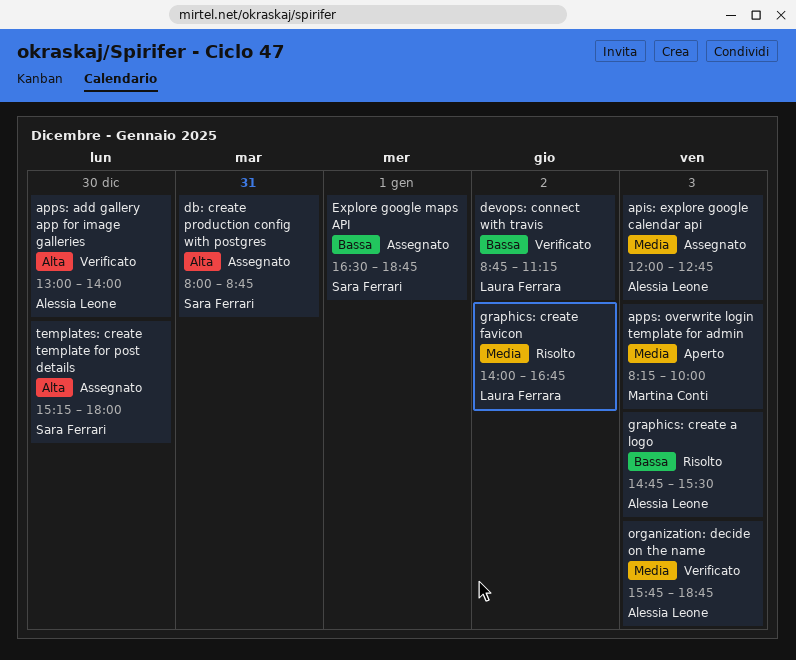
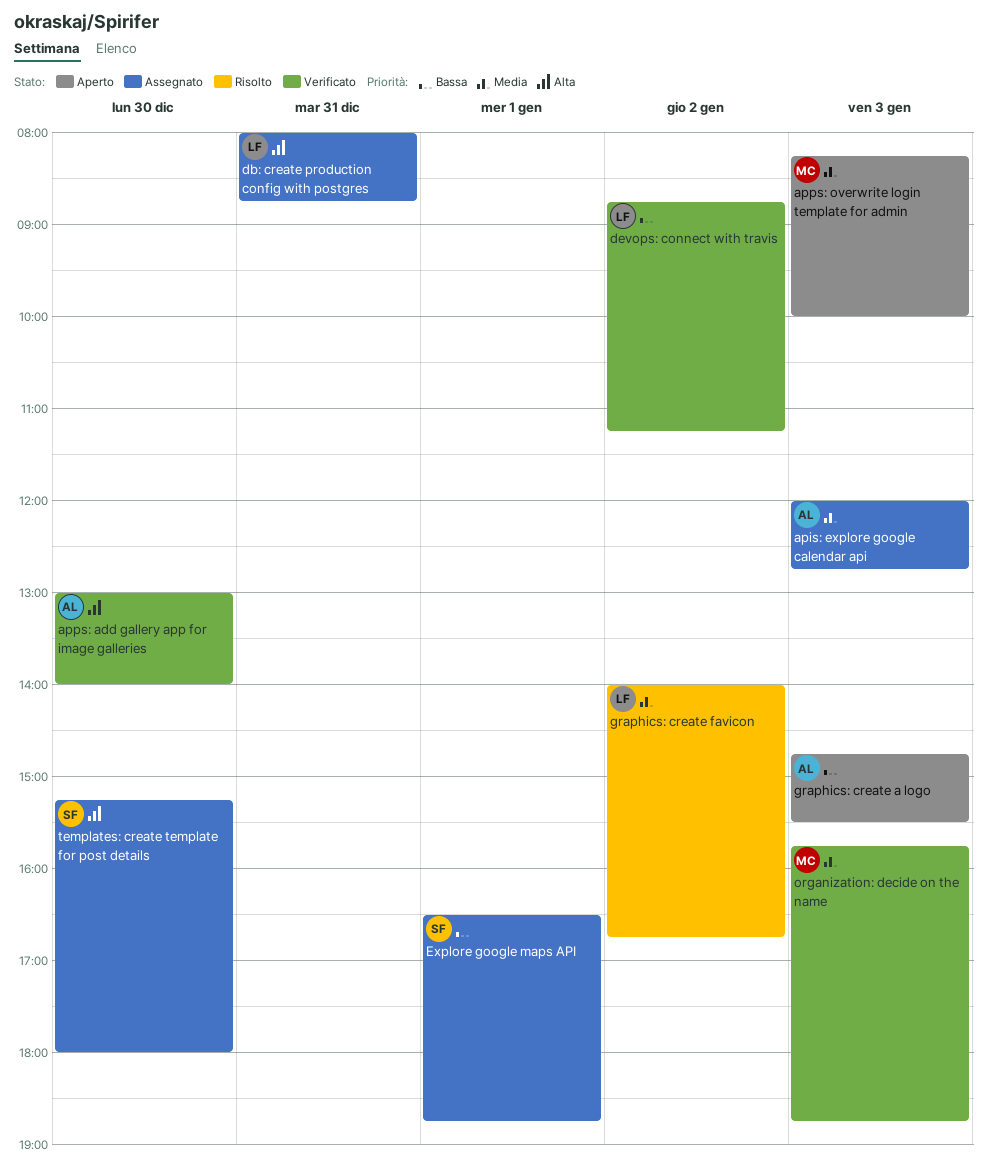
db: create production config with postgres, owner: Sara Ferrari -> Laura Ferrara
graphics: create a logo, status: Risolto -> Aperto
organization: decide on the name, owner: Alessia Leone -> Martina Conti

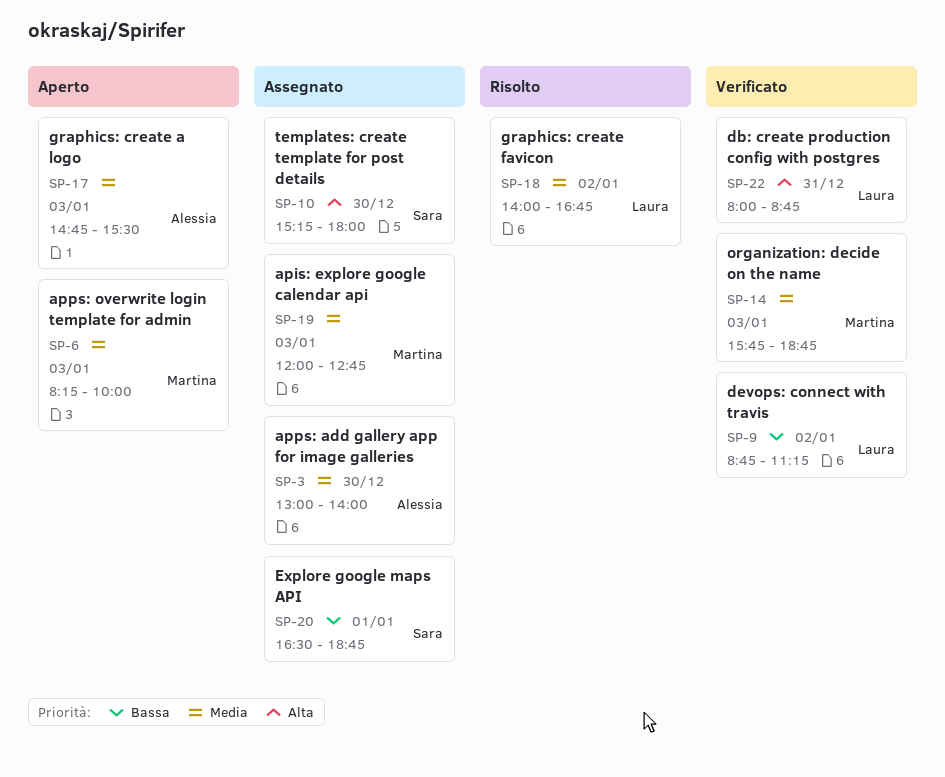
apis: explore google calendar api, owner: Alessia -> Martina
apps: add gallery app for image galleries, status: Verificato -> Assegnato
apps: add gallery app for image galleries, priority: Alta -> Media
db: create production config with postgres, status: Assegnato -> Verificato
graphics: create a logo, priority: Bassa -> Media

